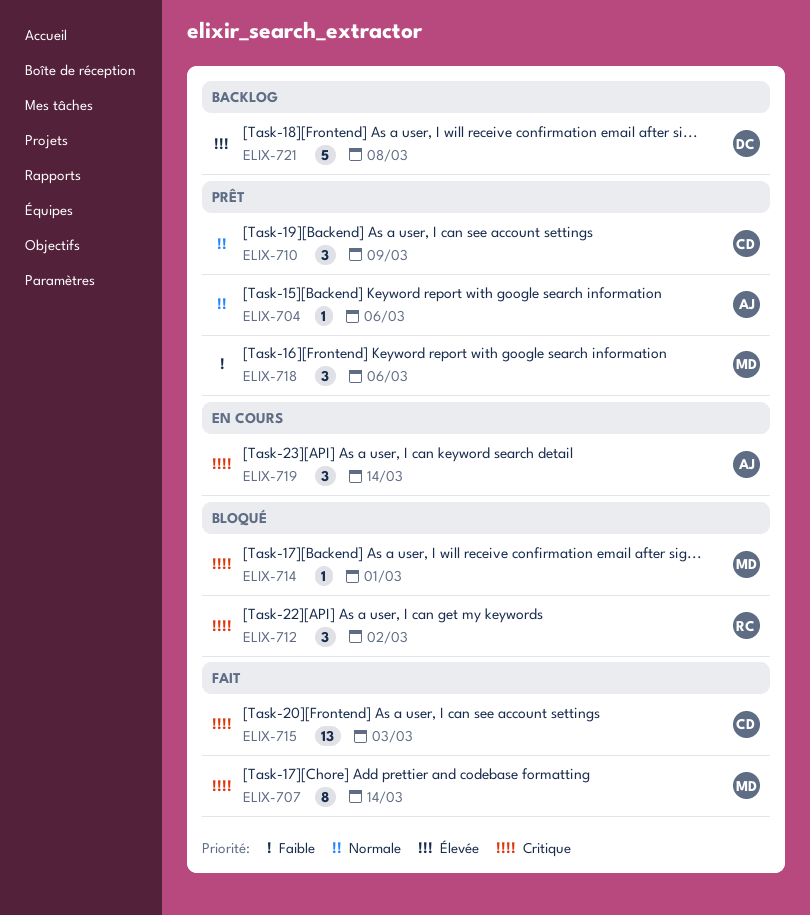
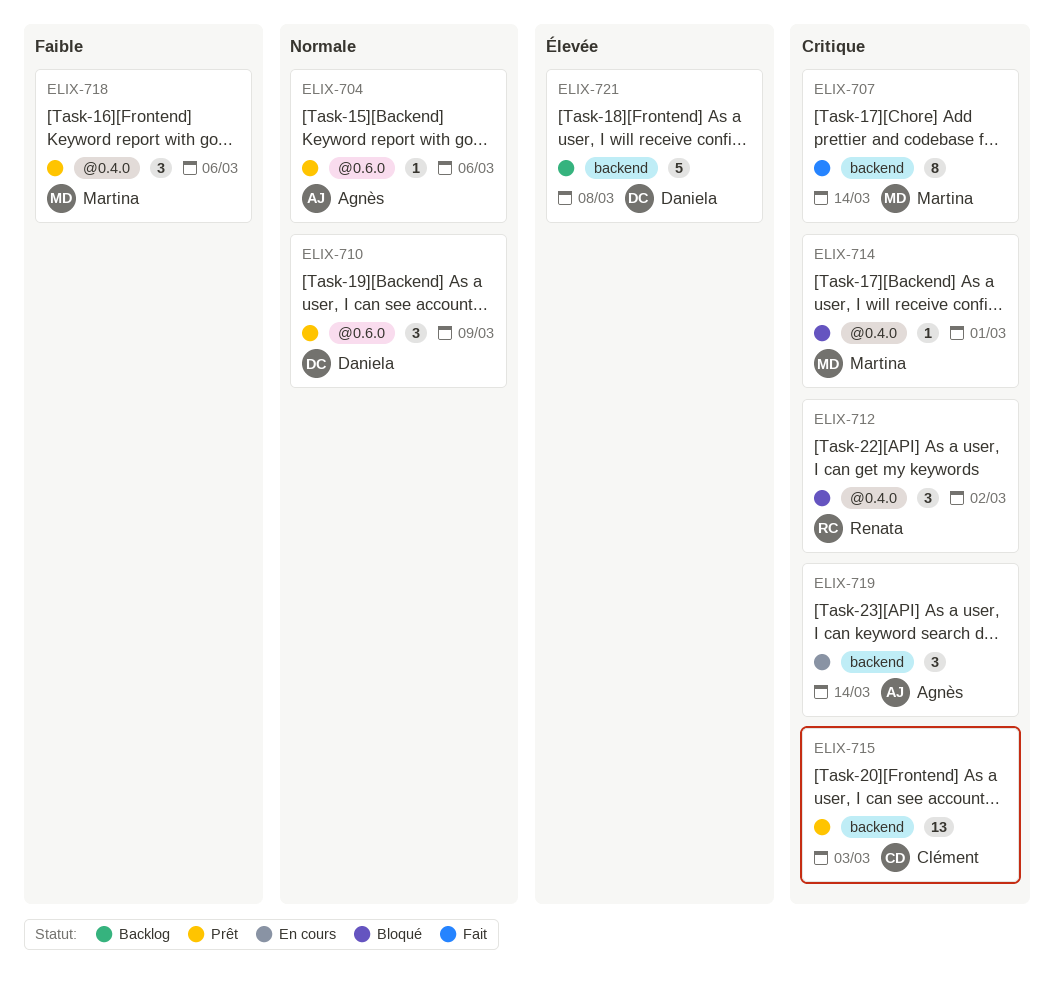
ELIX-710, owner: Clément -> Daniela
ELIX-715, status: Fait -> Prêt

